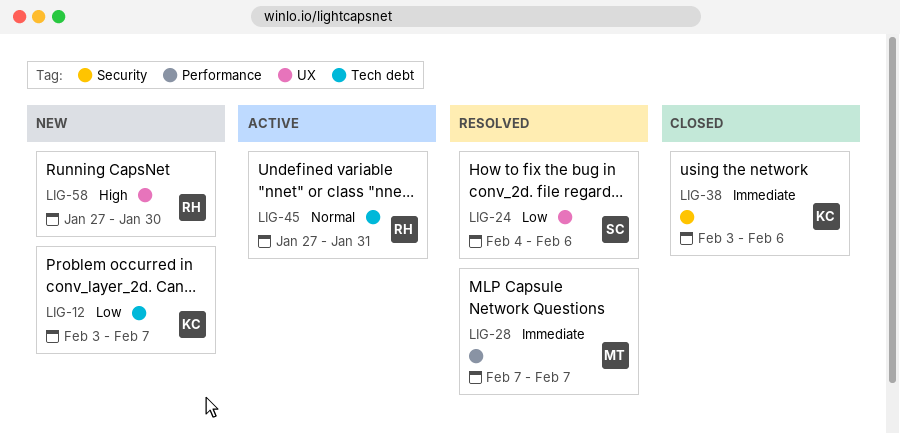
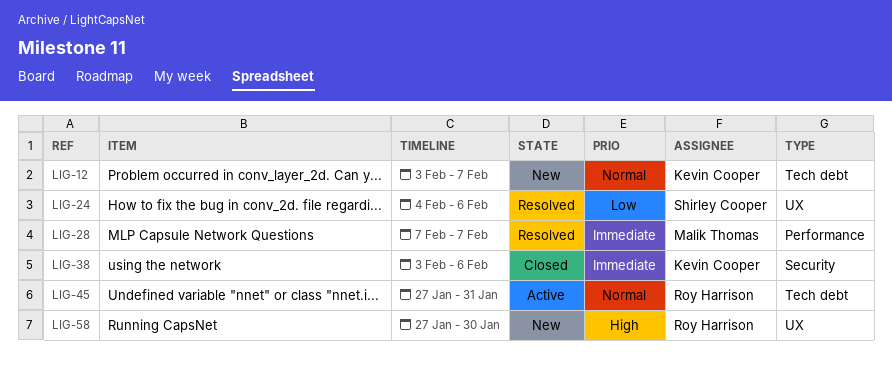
LIG-12, priority: Low -> Normal

